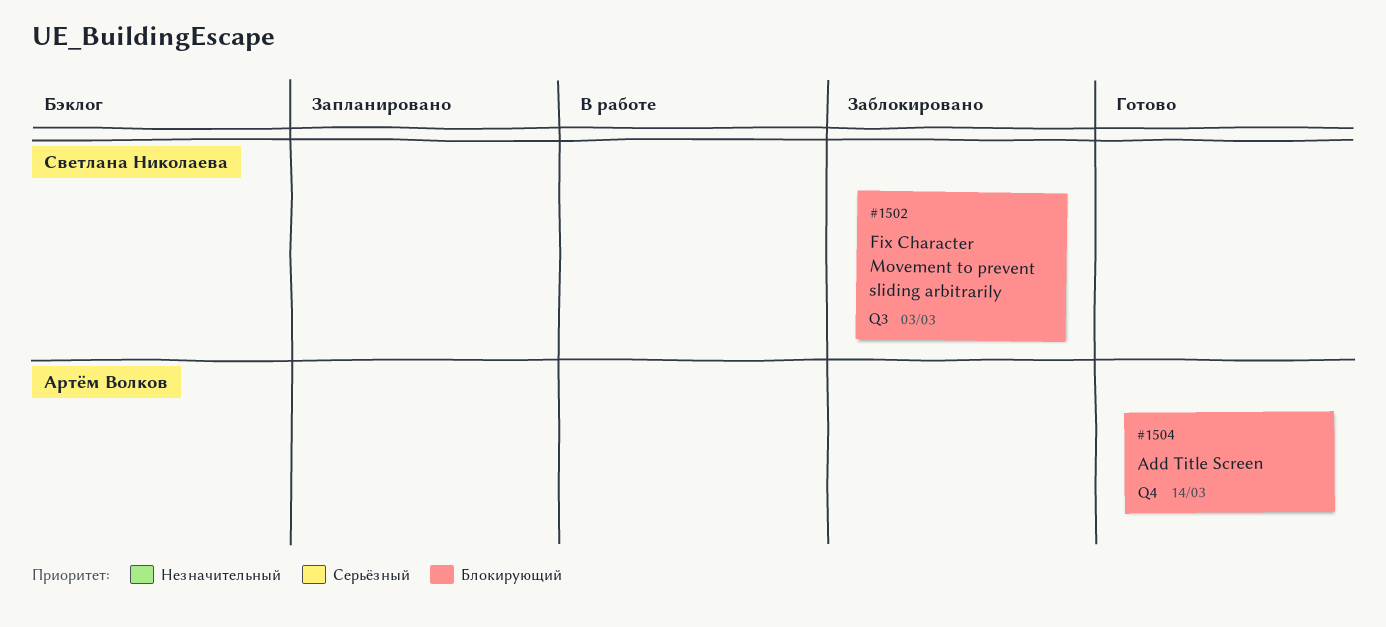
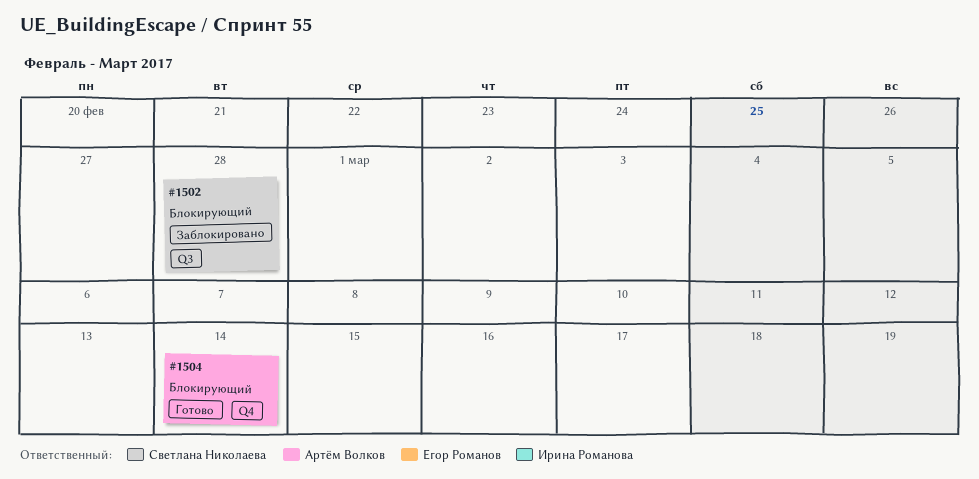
#1502, due: Mar 3 -> Feb 28

